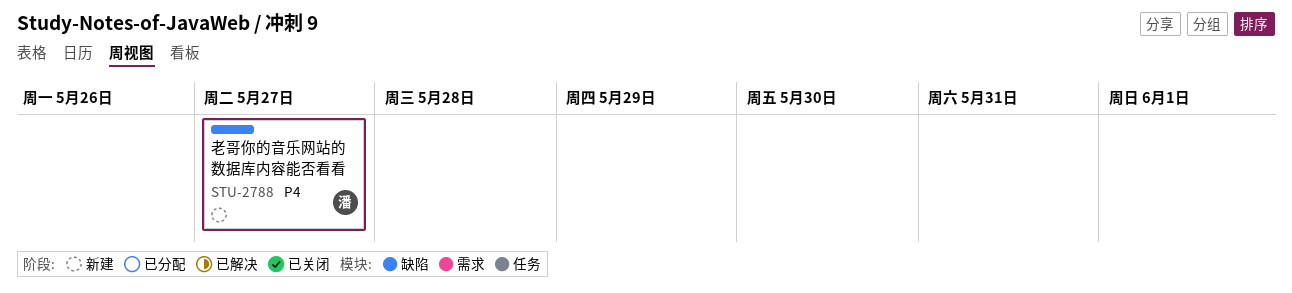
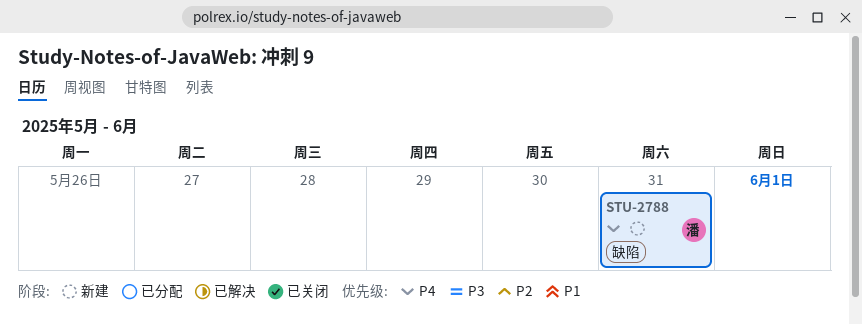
STU-2788, due: May 27 -> May 31

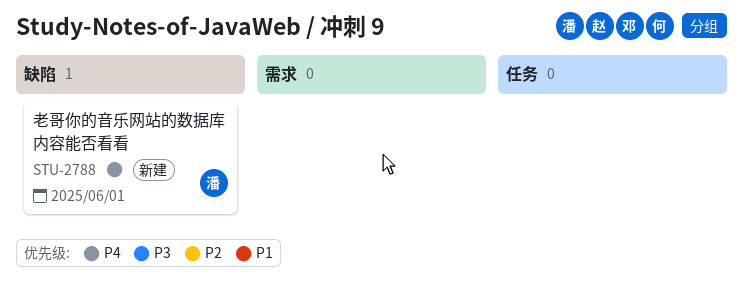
STU-2788, due: May 31 -> Jun 1

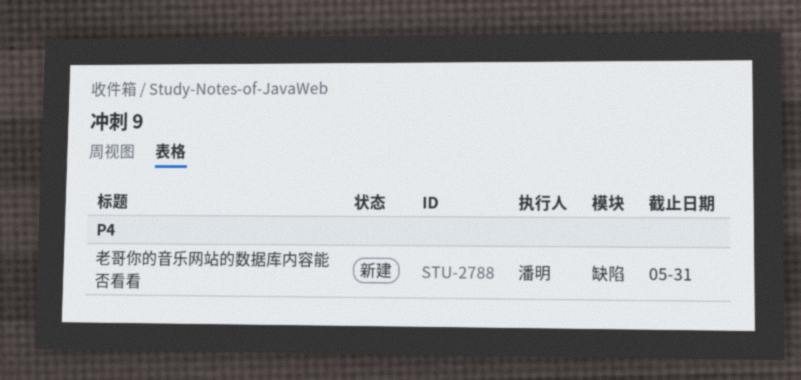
STU-2788, due: Jun 1 -> May 31

